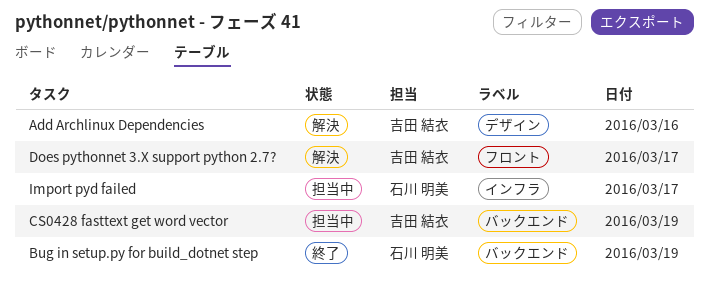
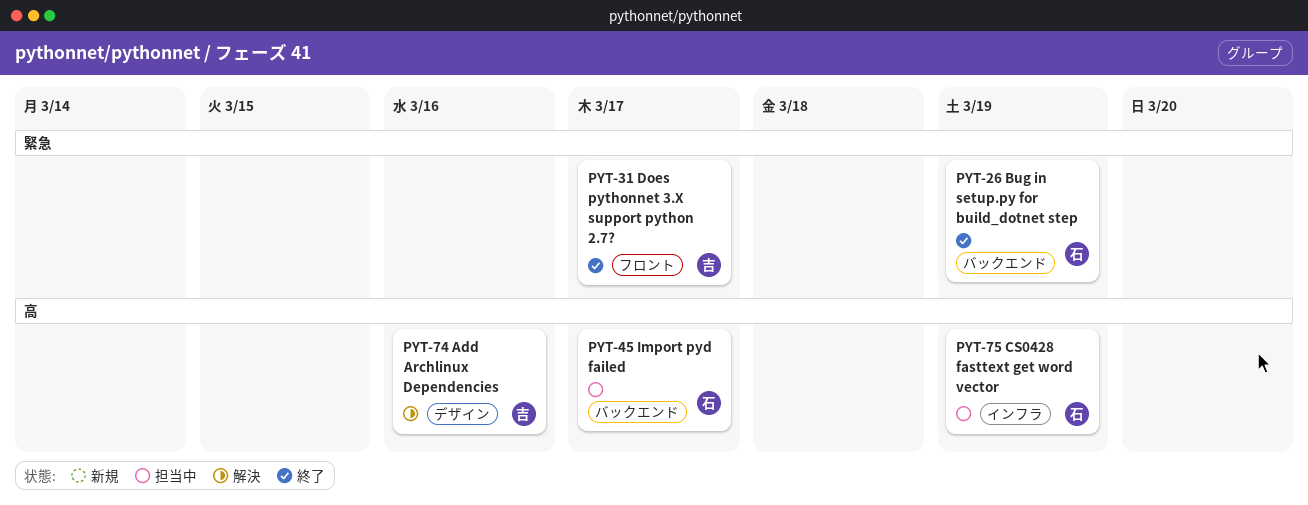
CS0428 fasttext get word vector, owner: 吉田 結衣 -> 石川 明美
CS0428 fasttext get word vector, label: バックエンド -> インフラ
Does pythonnet 3.X support python 2.7?, status: 解決 -> 終了
Import pyd failed, label: インフラ -> バックエンド

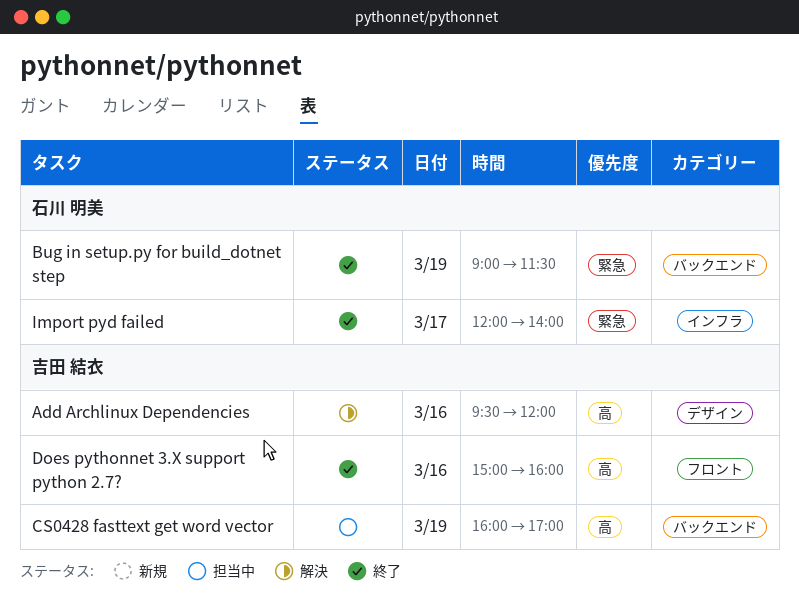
CS0428 fasttext get word vector, owner: 石川 明美 -> 吉田 結衣
CS0428 fasttext get word vector, label: インフラ -> バックエンド
Does pythonnet 3.X support python 2.7?, priority: 緊急 -> 高
Does pythonnet 3.X support python 2.7?, day: Mar 17 -> Mar 16
Import pyd failed, status: 担当中 -> 終了
Import pyd failed, priority: 高 -> 緊急
Import pyd failed, label: バックエンド -> インフラ

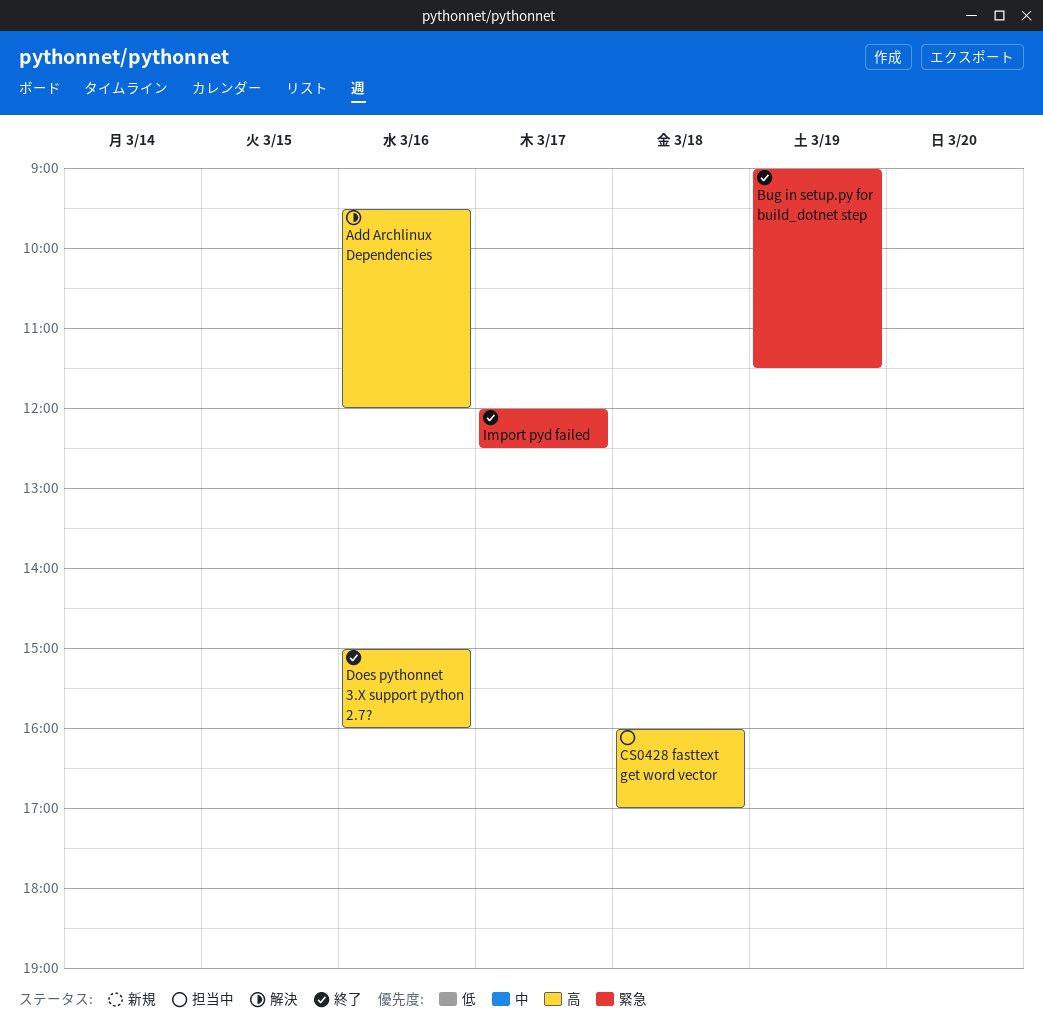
CS0428 fasttext get word vector, day: Mar 19 -> Mar 18
Import pyd failed, ends: 14:00 -> 12:30

